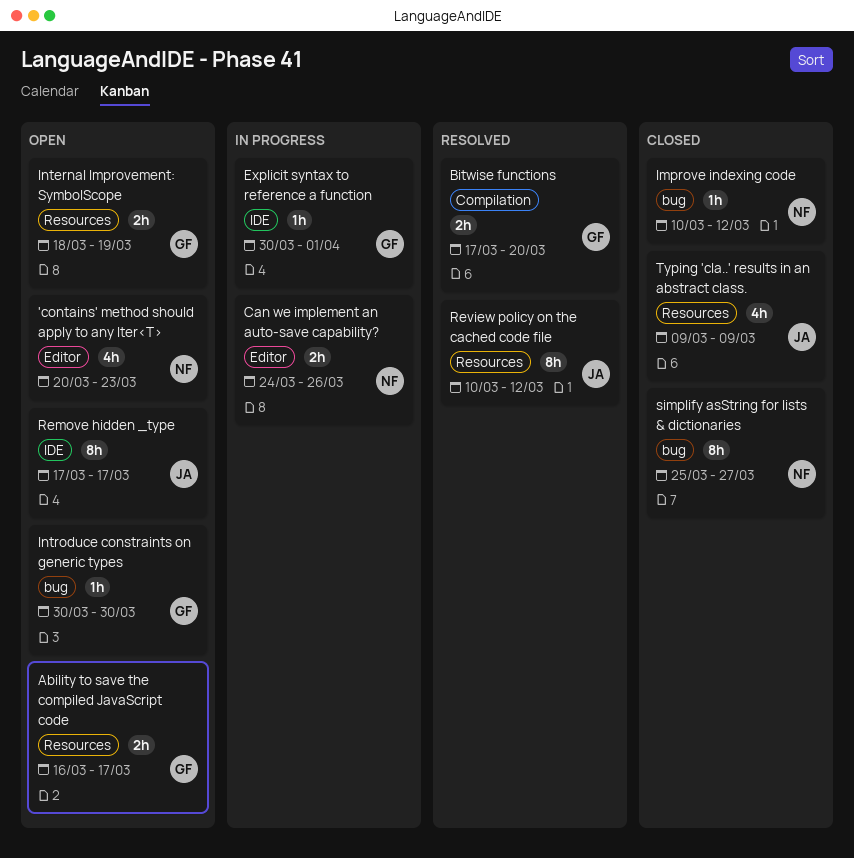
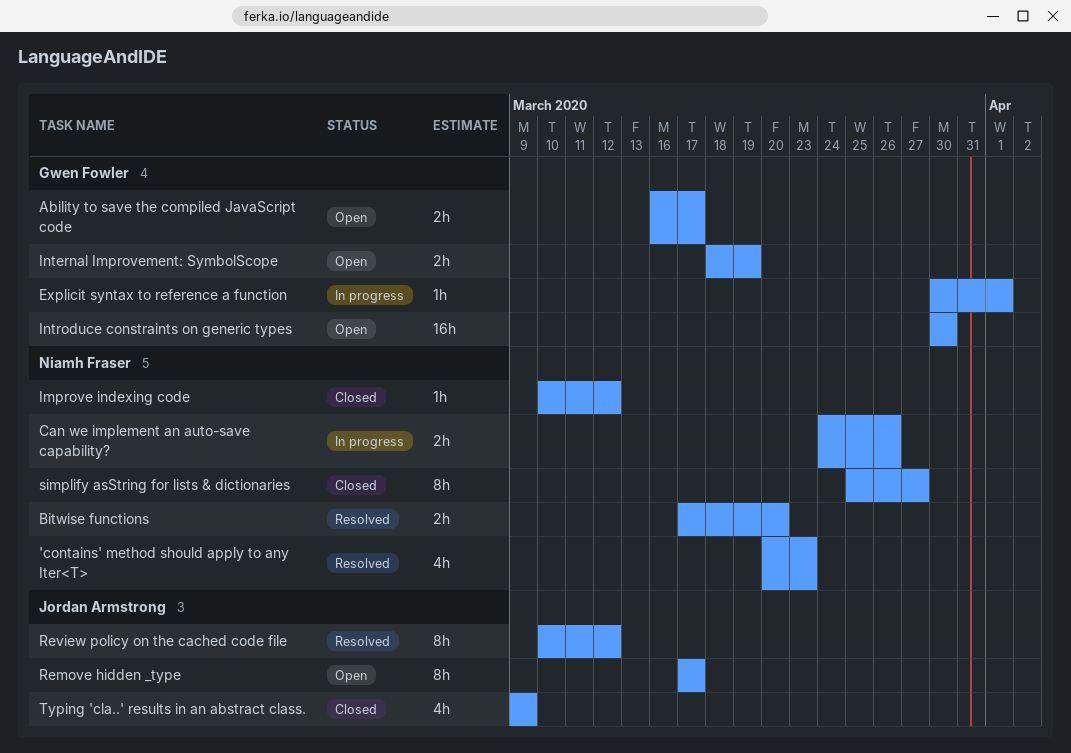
'contains' method should apply to any Iter<T>, status: Open -> Resolved
Bitwise functions, owner: Gwen Fowler -> Niamh Fraser
Introduce constraints on generic types, estimate: 1h -> 16h

